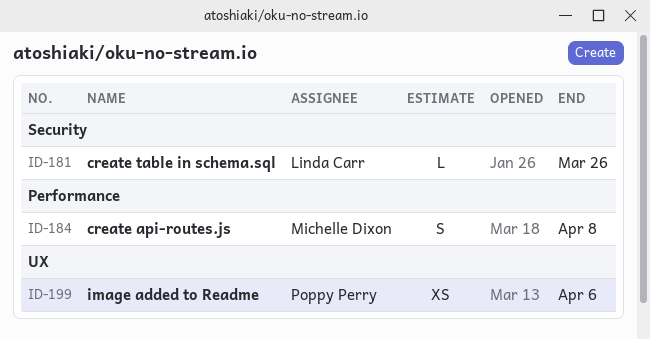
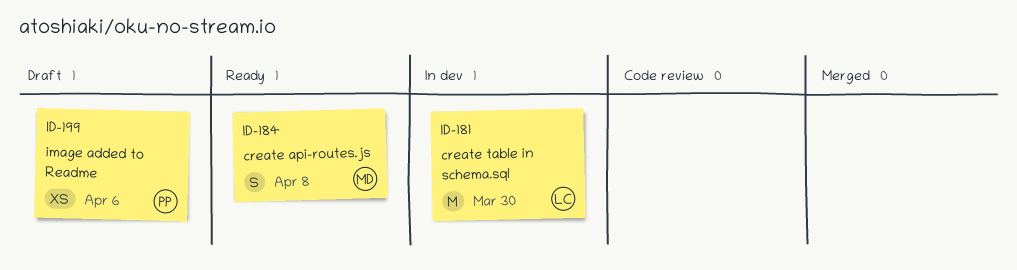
ID-181, estimate: L -> M
ID-181, due: Mar 26 -> Mar 30

